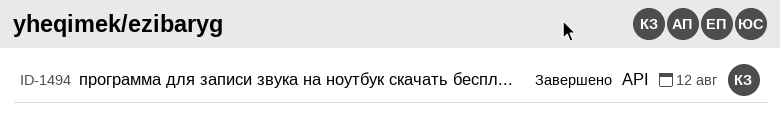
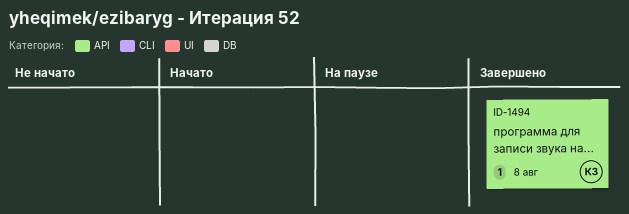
ID-1494, due: Aug 12 -> Aug 8

